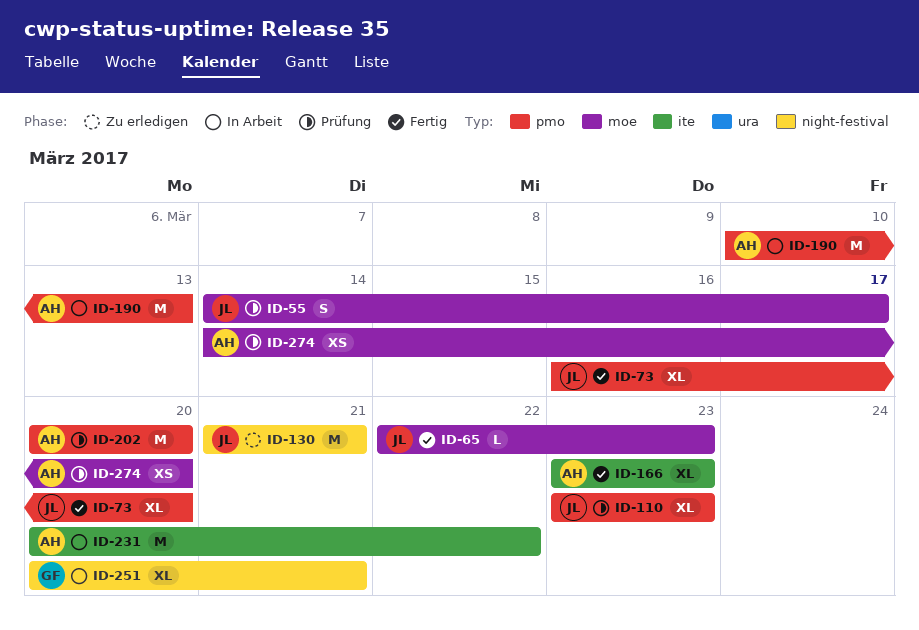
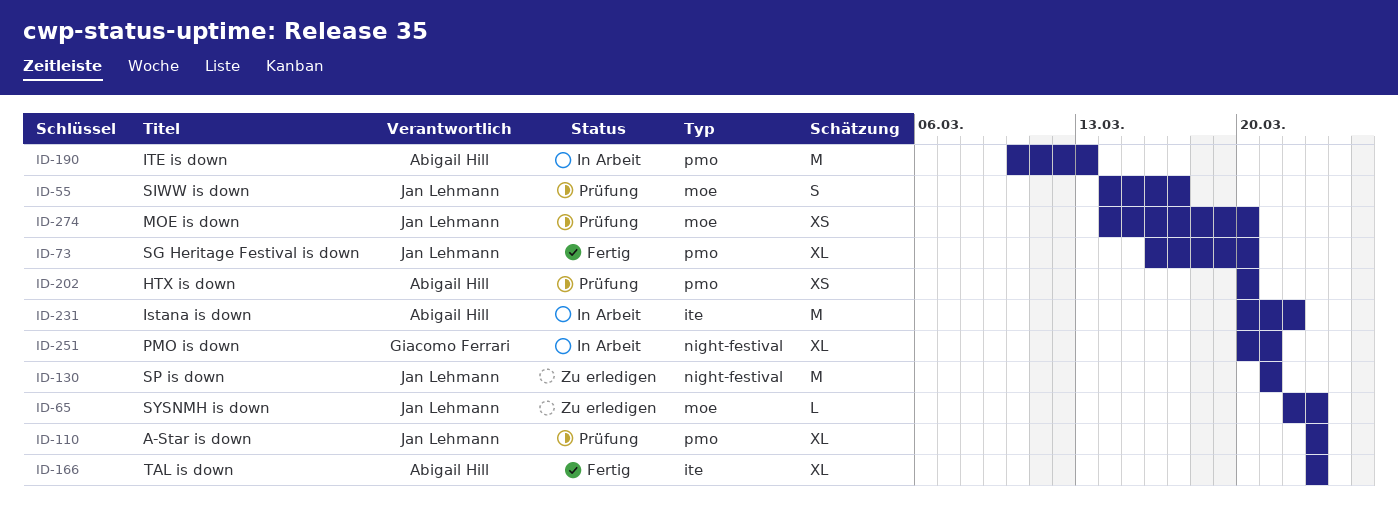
ID-65, status: Fertig -> Zu erledigen
ID-202, estimate: M -> XS
ID-274, owner: Abigail Hill -> Jan Lehmann

